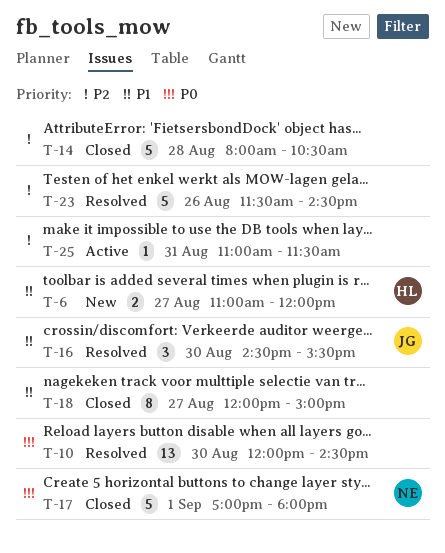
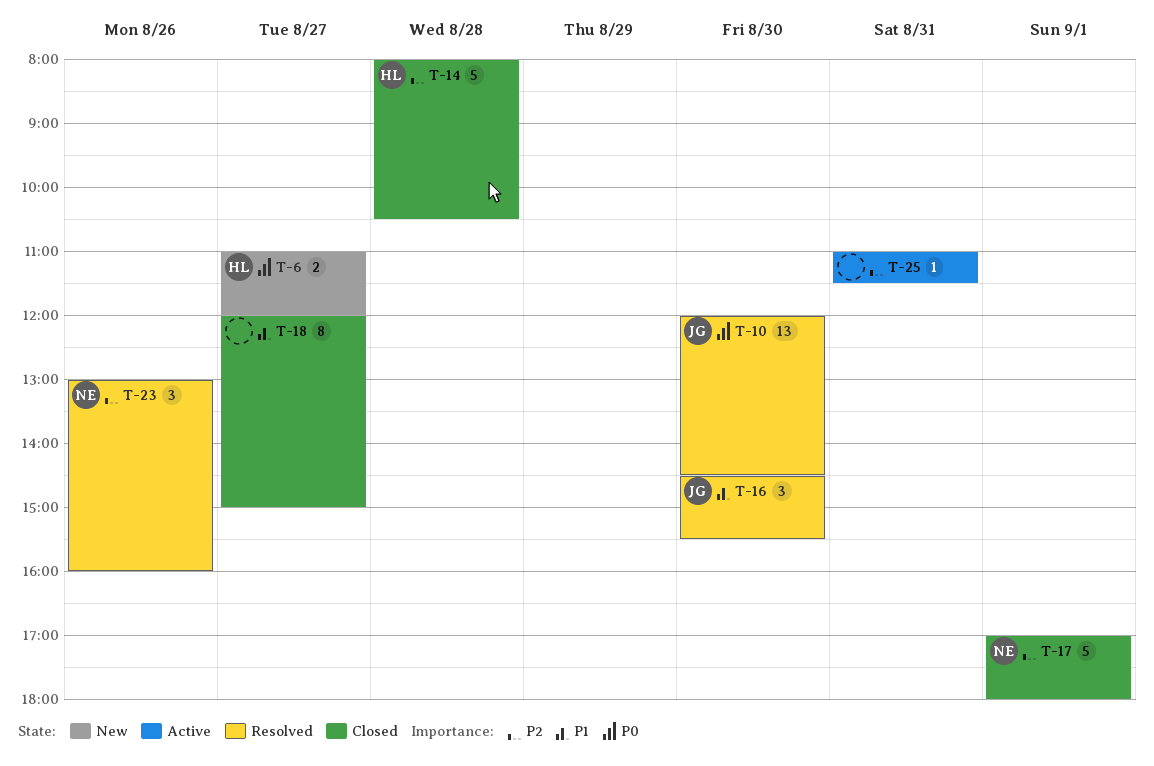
T-6, priority: P1 -> P0
T-10, owner: none -> JG
T-14, owner: none -> HL
T-17, priority: P0 -> P2
T-23, owner: none -> NE
T-23, estimate: 5 -> 3
T-23, begins: 11:30 -> 13:00
T-23, ends: 14:30 -> 16:00

